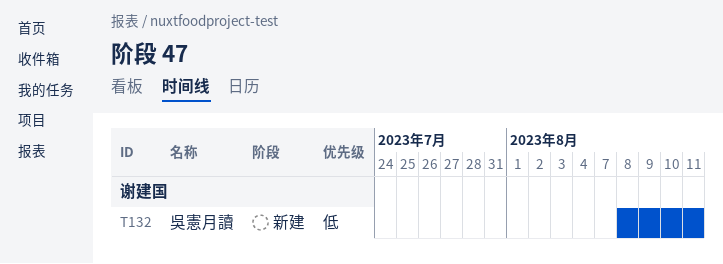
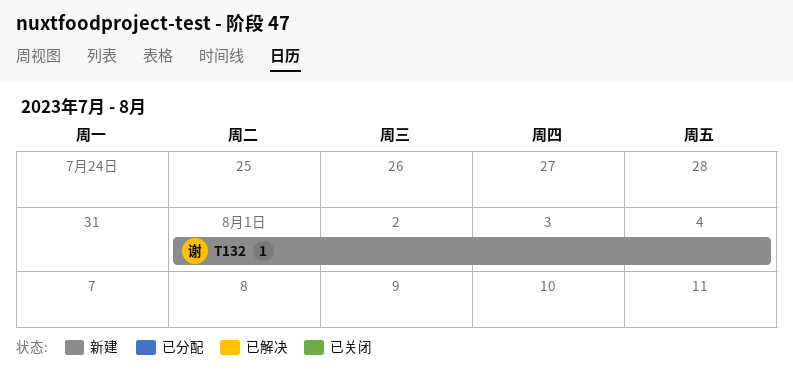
T132, start: Aug 8 -> Aug 1
T132, due: Aug 11 -> Aug 4

